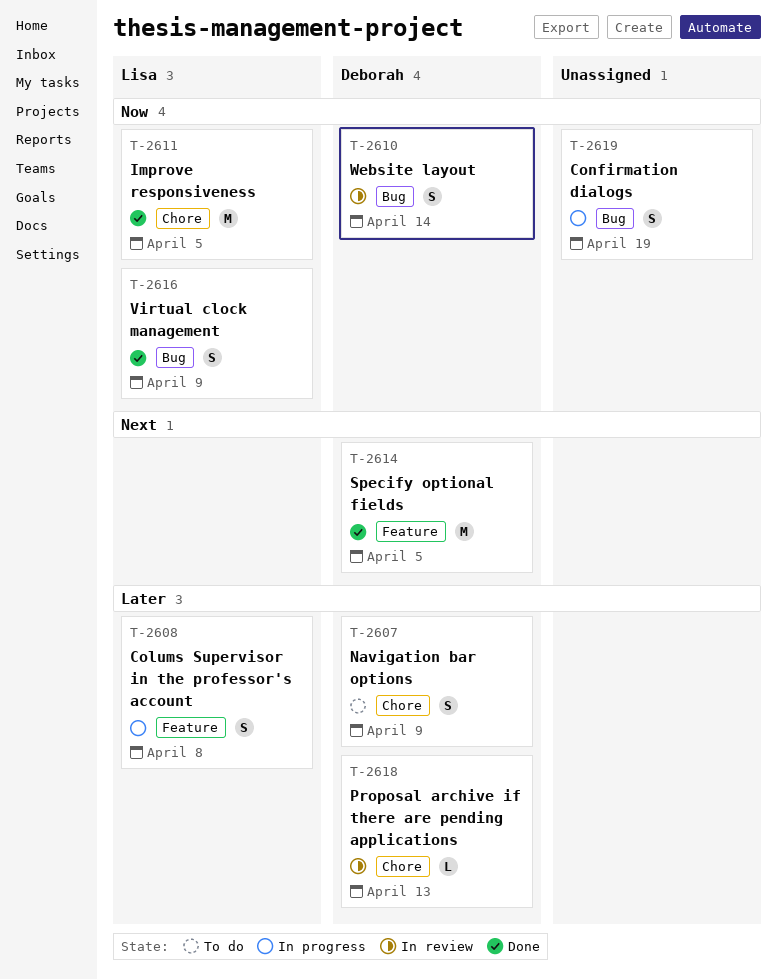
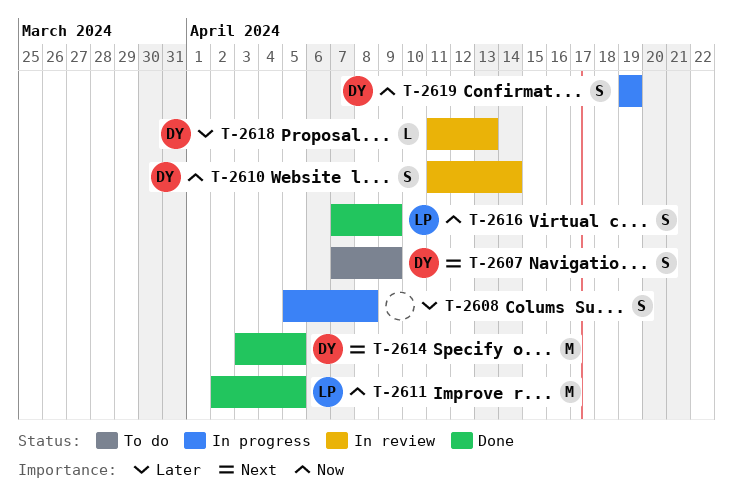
T-2607, priority: Later -> Next
T-2608, owner: Lisa -> none
T-2619, owner: none -> Deborah

